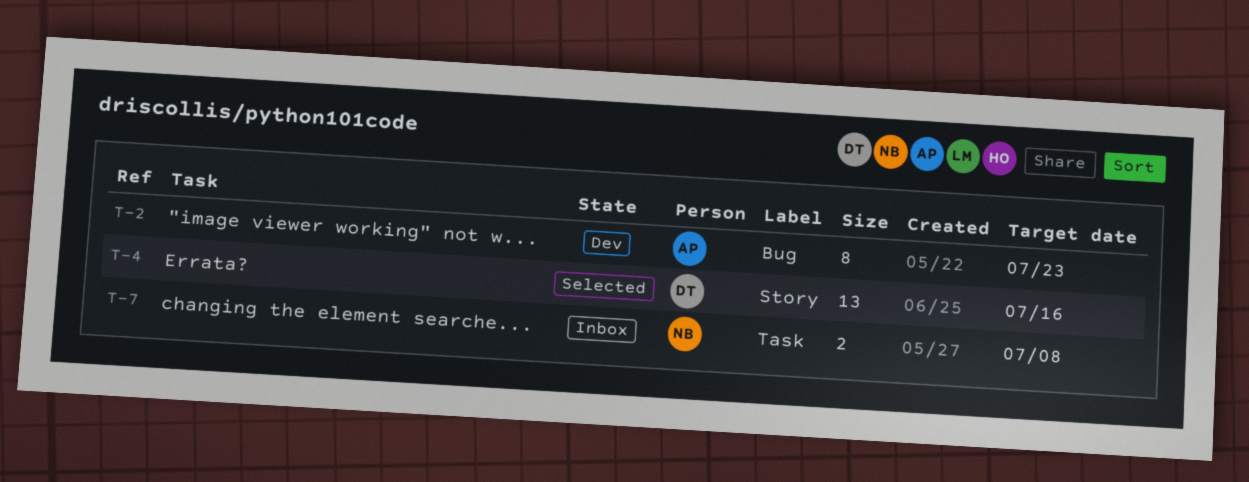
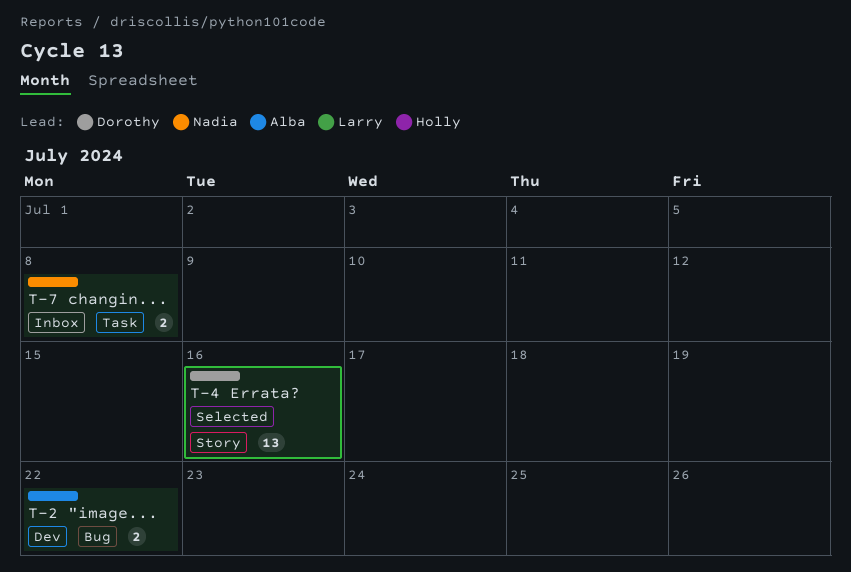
T-2, estimate: 8 -> 2
T-2, due: Jul 23 -> Jul 22

